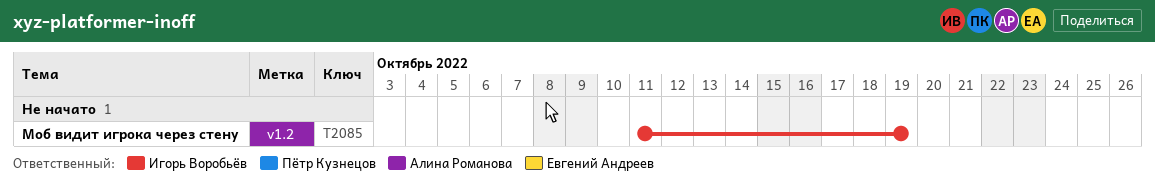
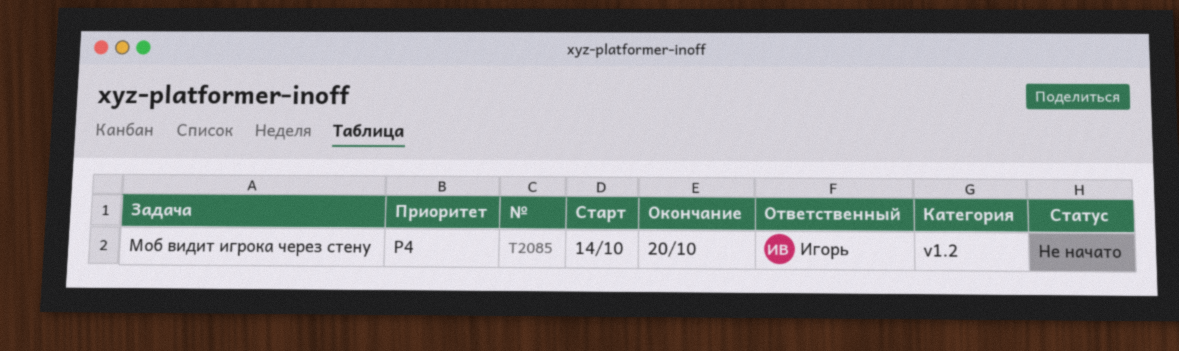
T2085, start: Oct 11 -> Oct 14
T2085, due: Oct 19 -> Oct 20

